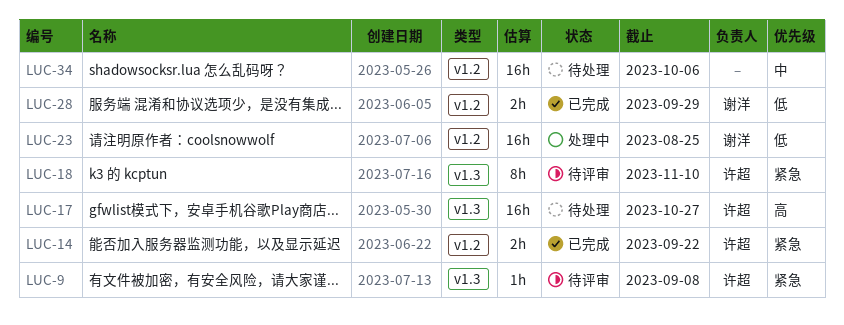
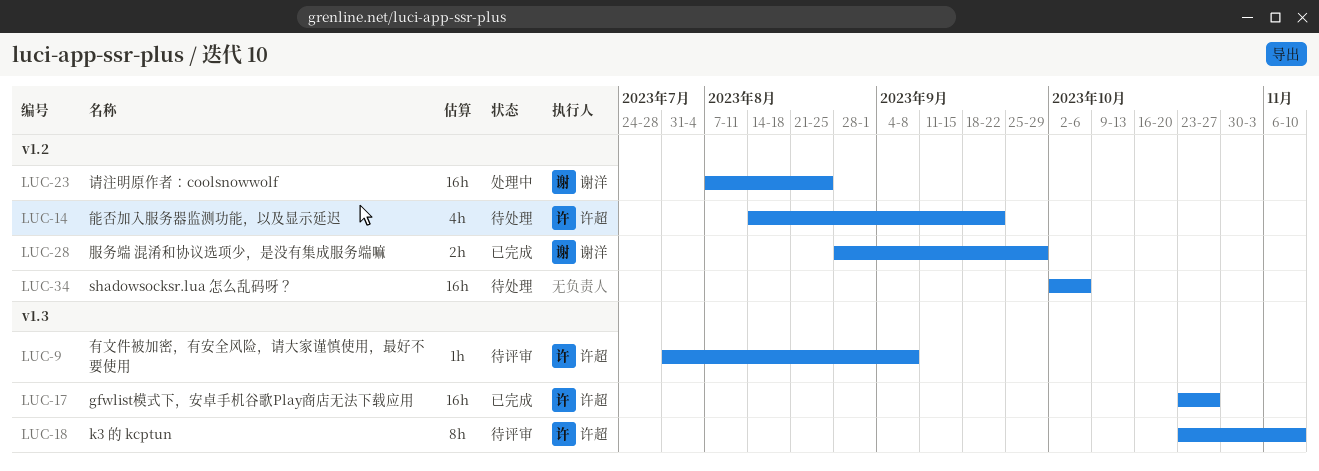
LUC-14, status: 已完成 -> 待处理
LUC-14, estimate: 2h -> 4h
LUC-17, status: 待处理 -> 已完成

